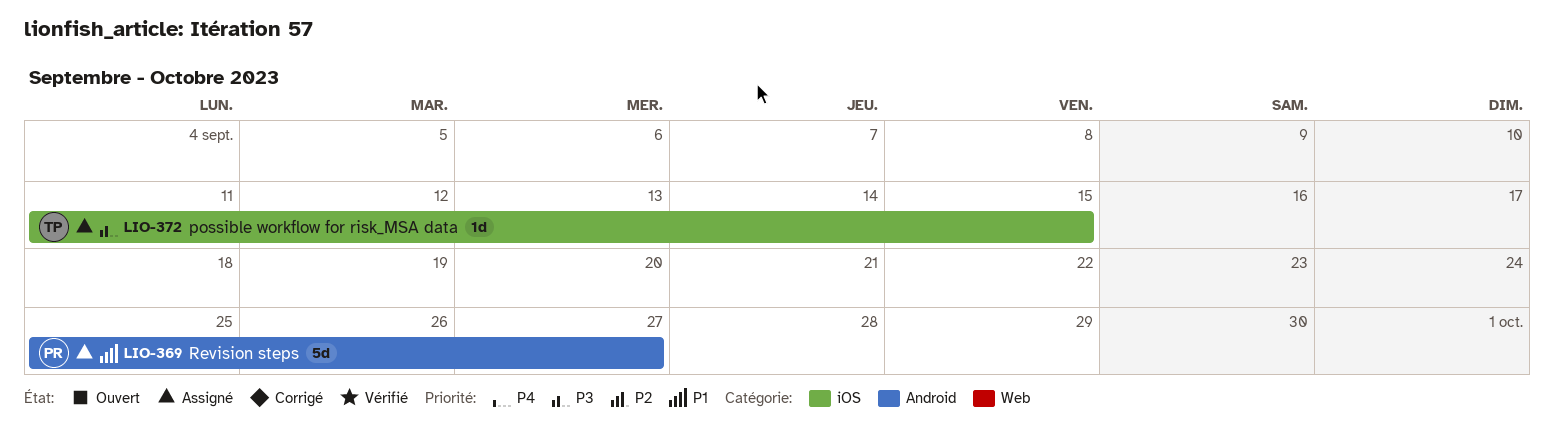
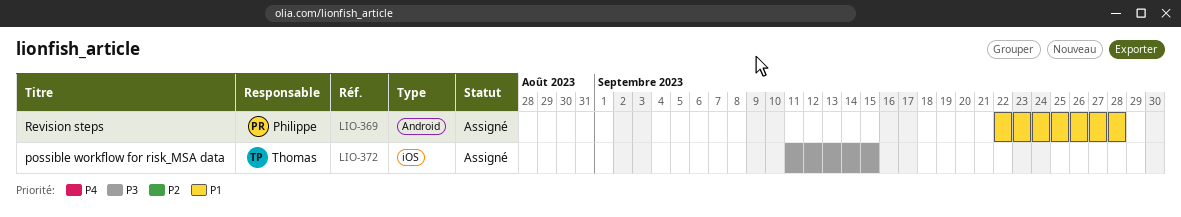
LIO-369, start: Sep 25 -> Sep 22
LIO-369, due: Sep 27 -> Sep 28

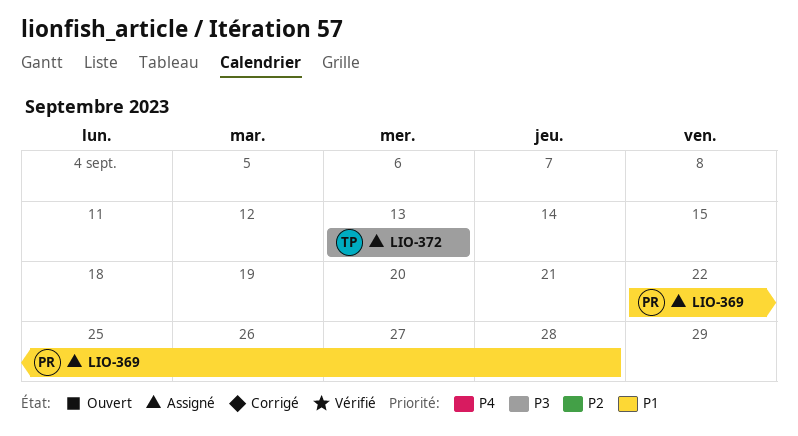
LIO-372, start: Sep 11 -> Sep 13
LIO-372, due: Sep 15 -> Sep 13

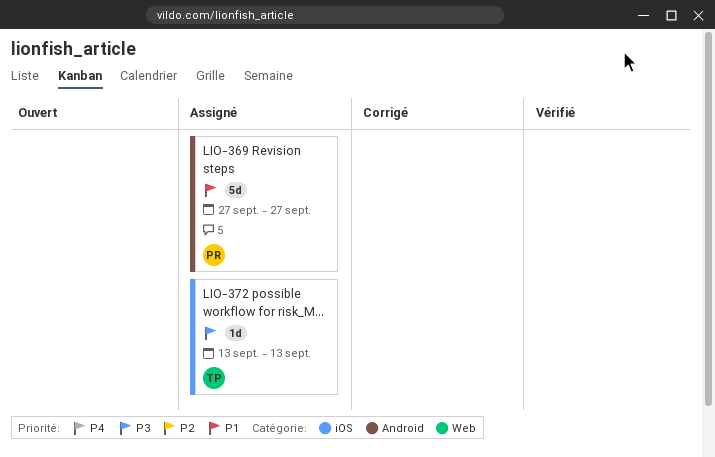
LIO-369, start: Sep 22 -> Sep 27
LIO-369, due: Sep 28 -> Sep 27

